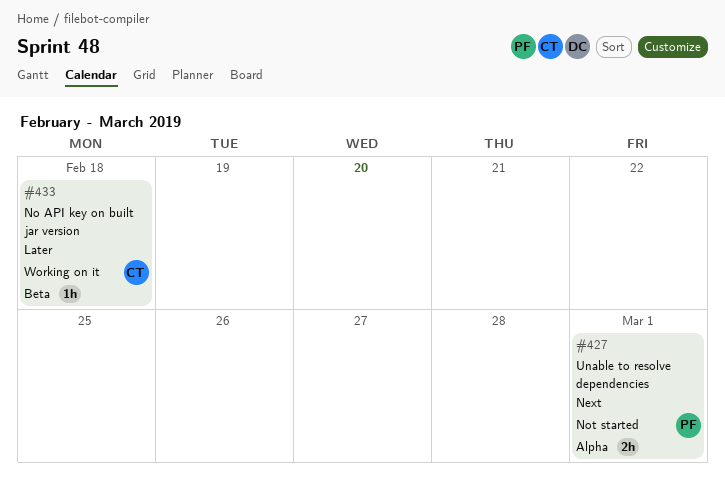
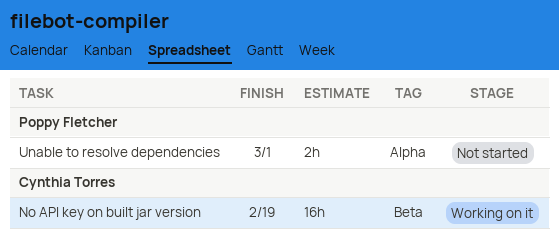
No API key on built jar version, estimate: 1h -> 16h
No API key on built jar version, due: Feb 18 -> Feb 19

